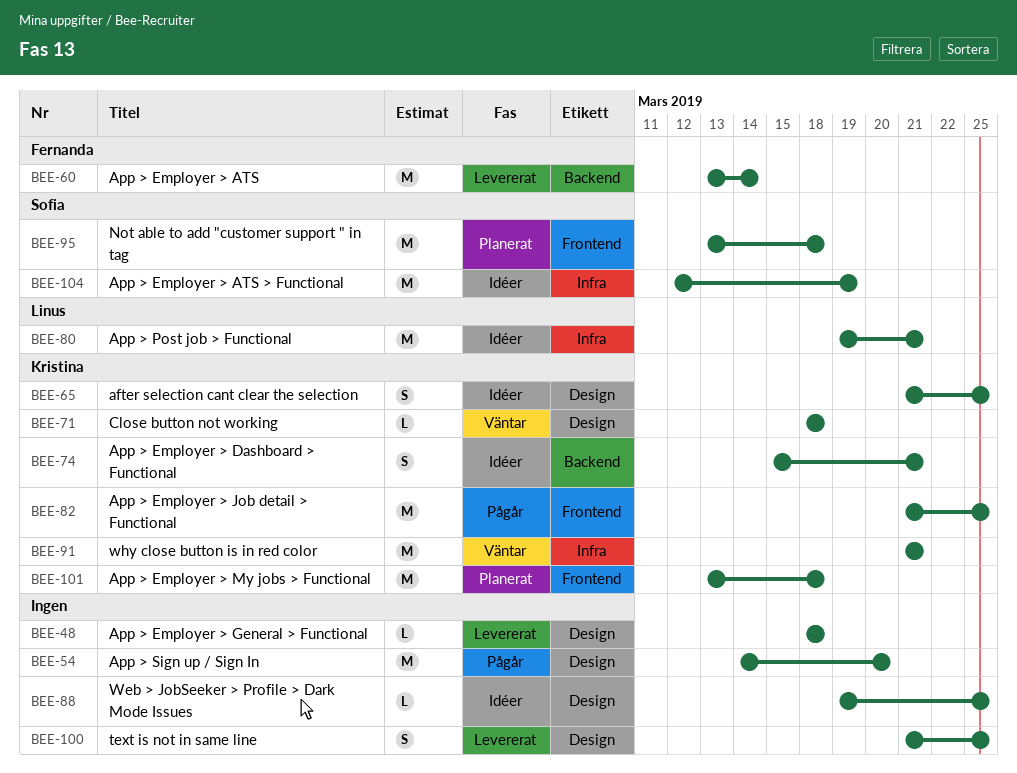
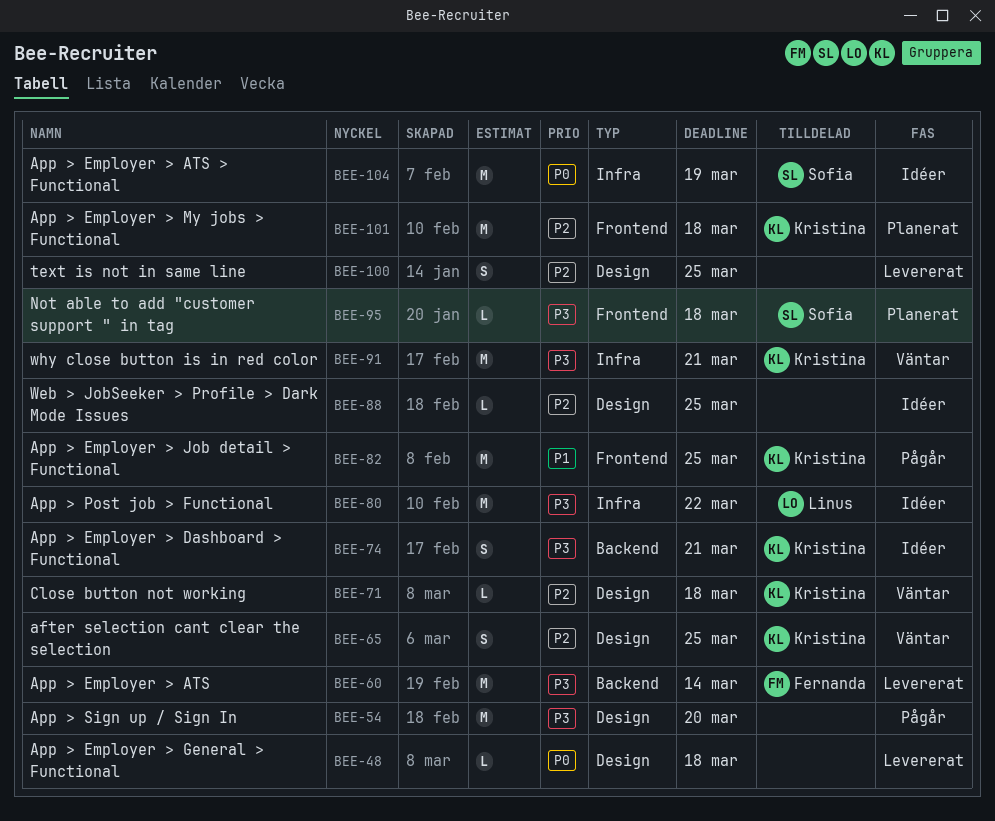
BEE-65, status: Idéer -> Väntar
BEE-80, due: Mar 21 -> Mar 22
BEE-95, estimate: M -> L

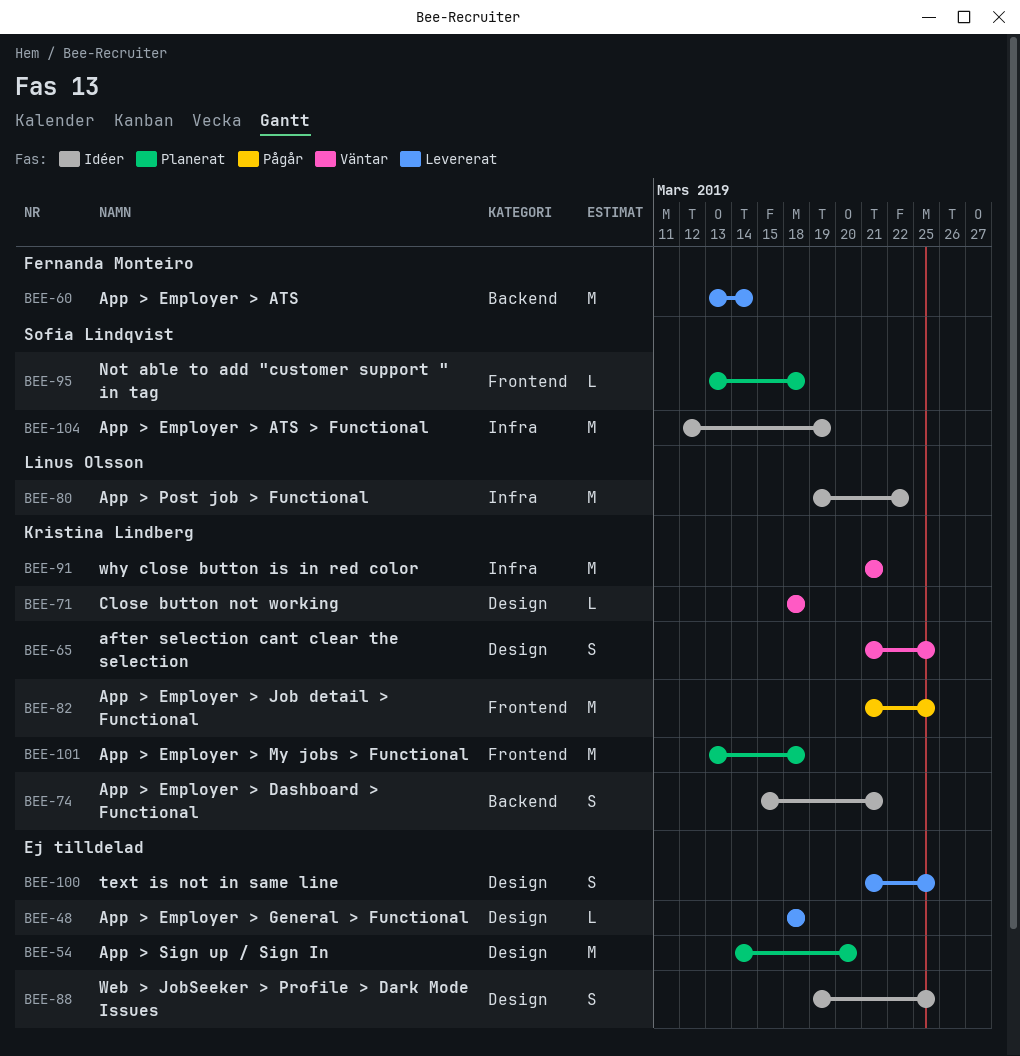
BEE-54, status: Pågår -> Planerat
BEE-88, estimate: L -> S

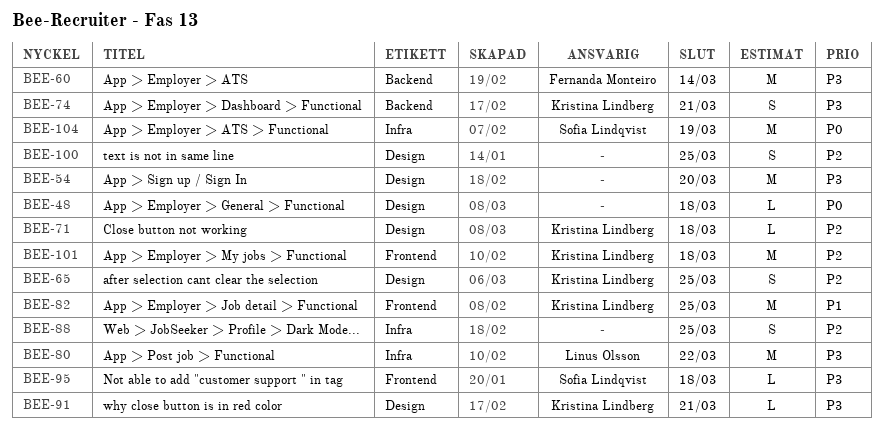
BEE-88, label: Design -> Infra
BEE-91, label: Infra -> Design
BEE-91, estimate: M -> L

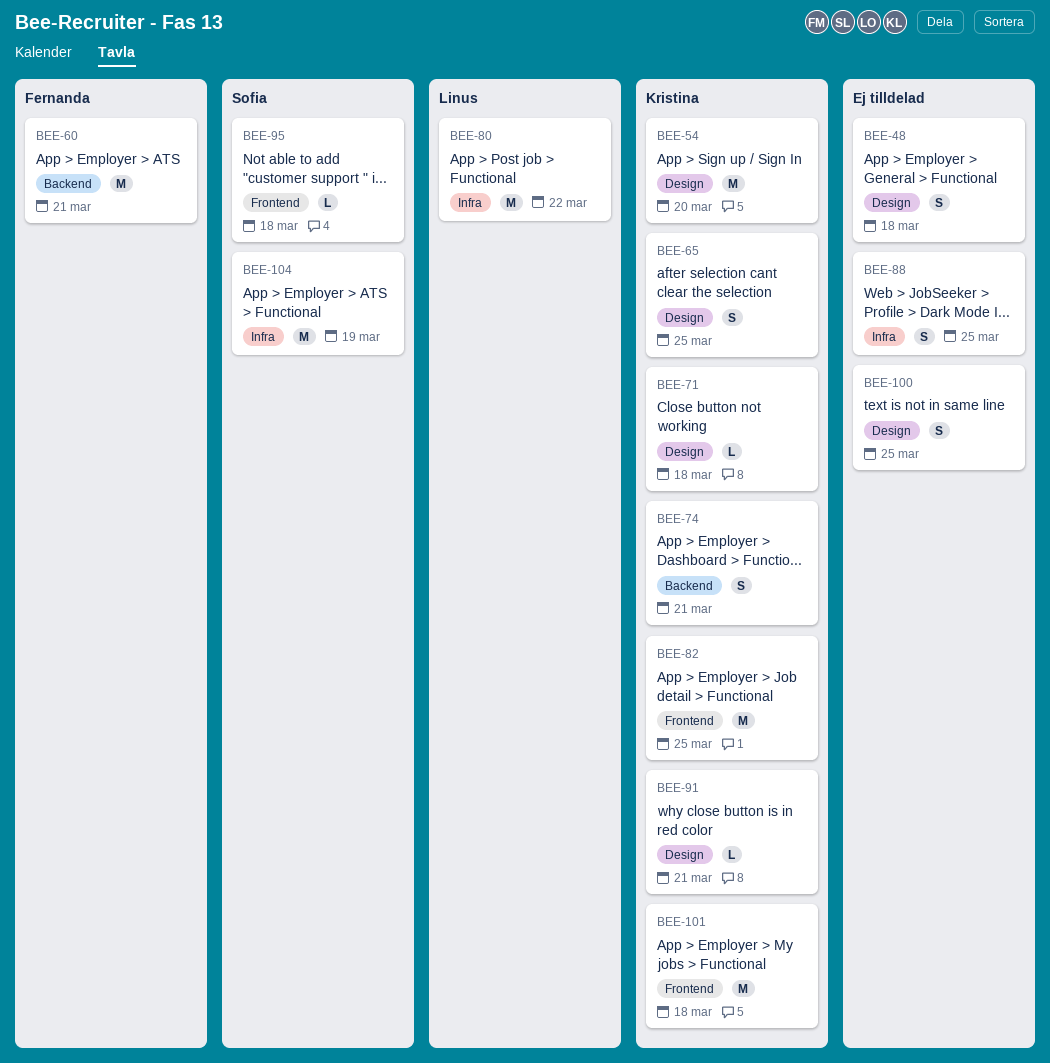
BEE-48, estimate: L -> S
BEE-54, owner: none -> Kristina Lindberg
BEE-60, due: Mar 14 -> Mar 21

